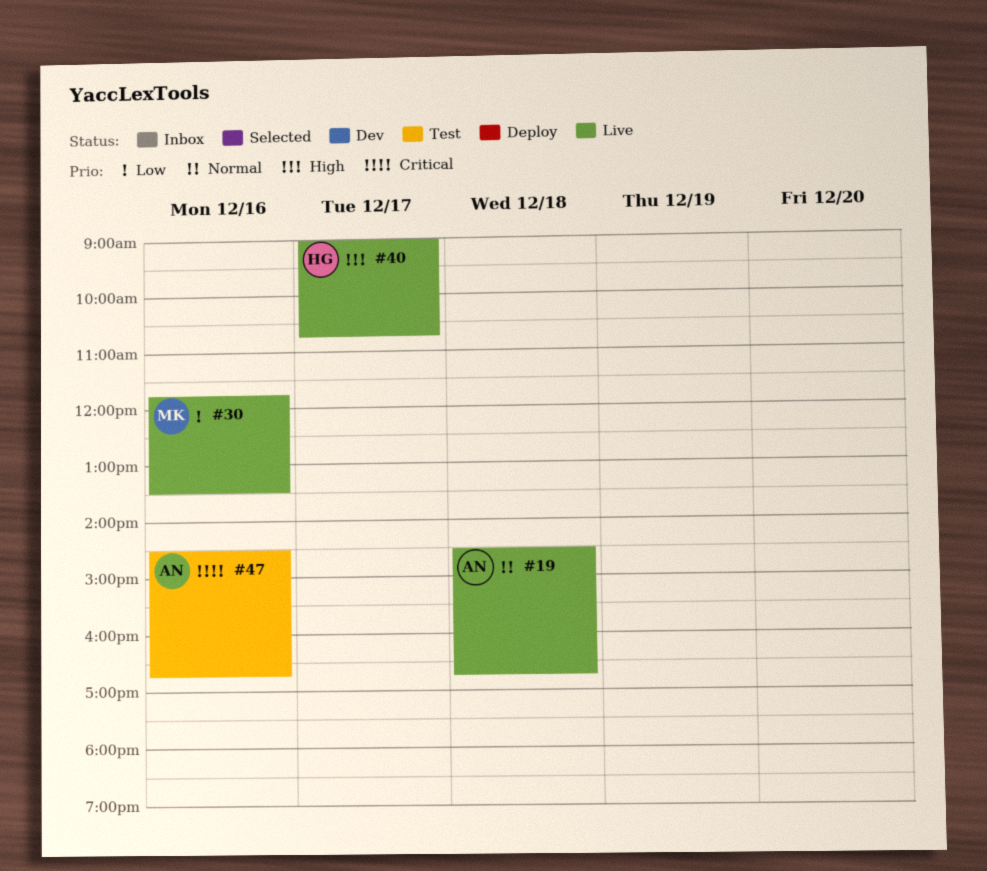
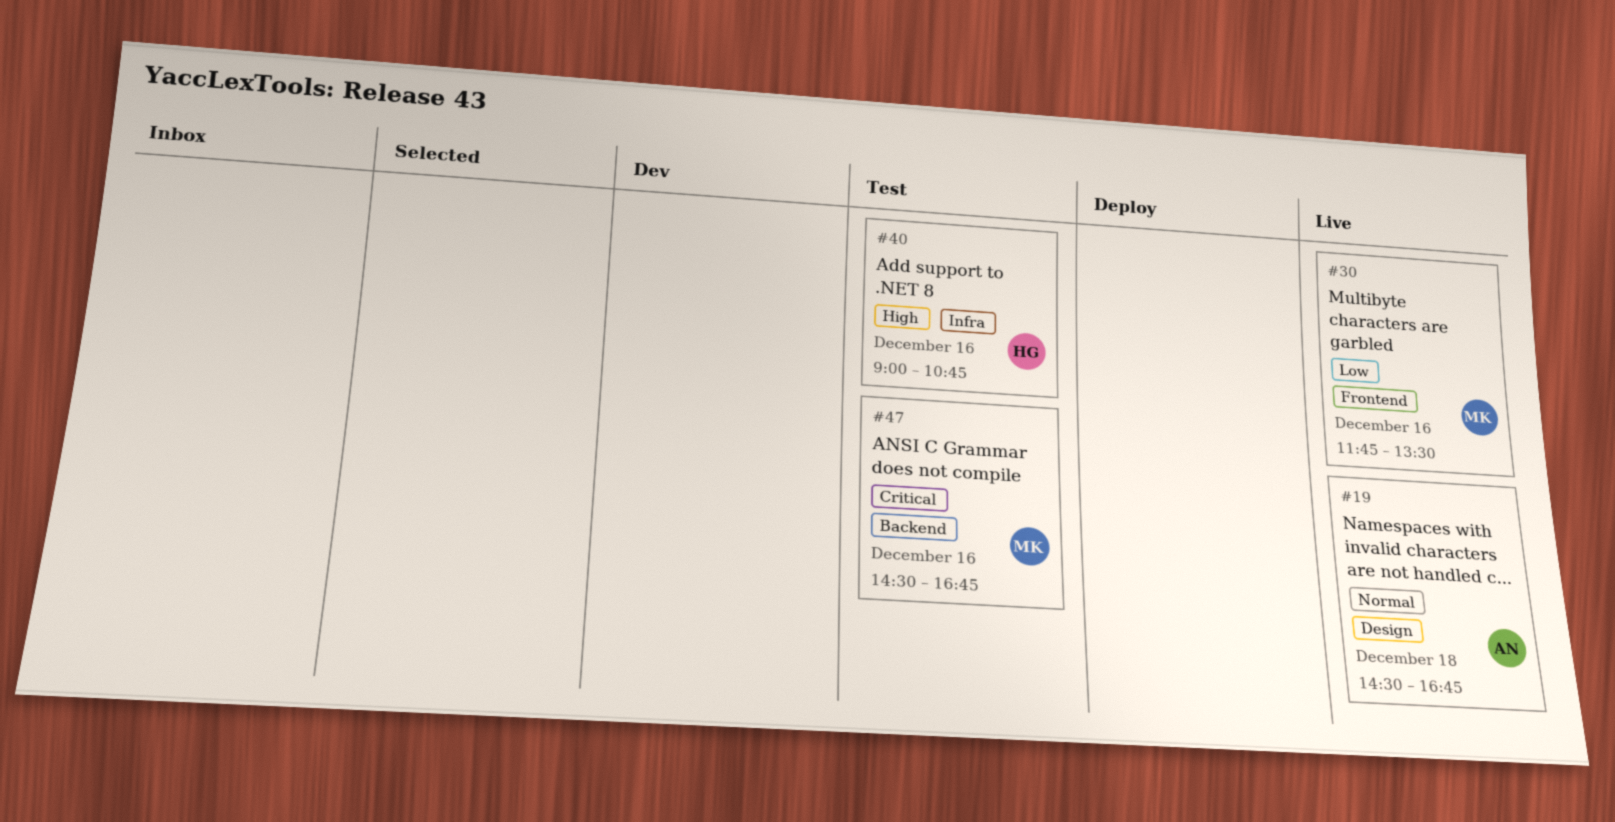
#40, status: Live -> Test
#40, day: Dec 17 -> Dec 16
#47, owner: AN -> MK

